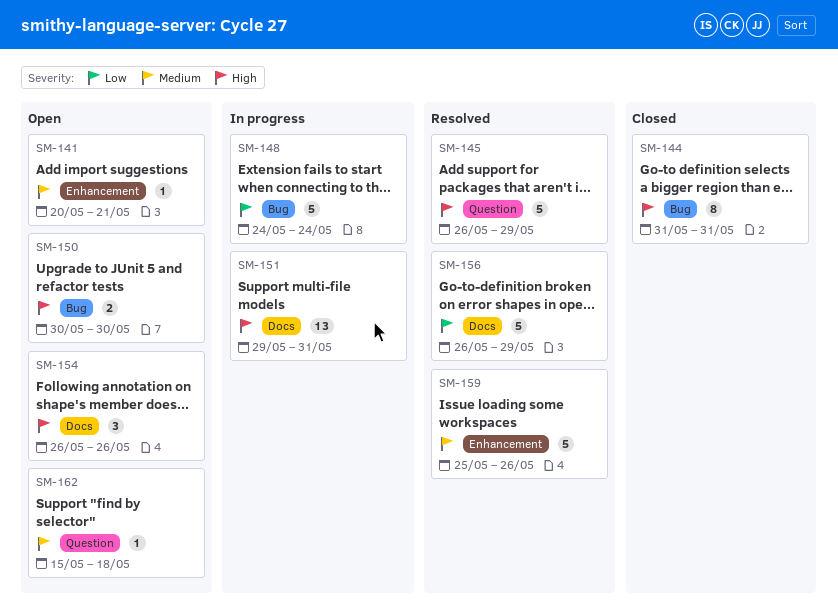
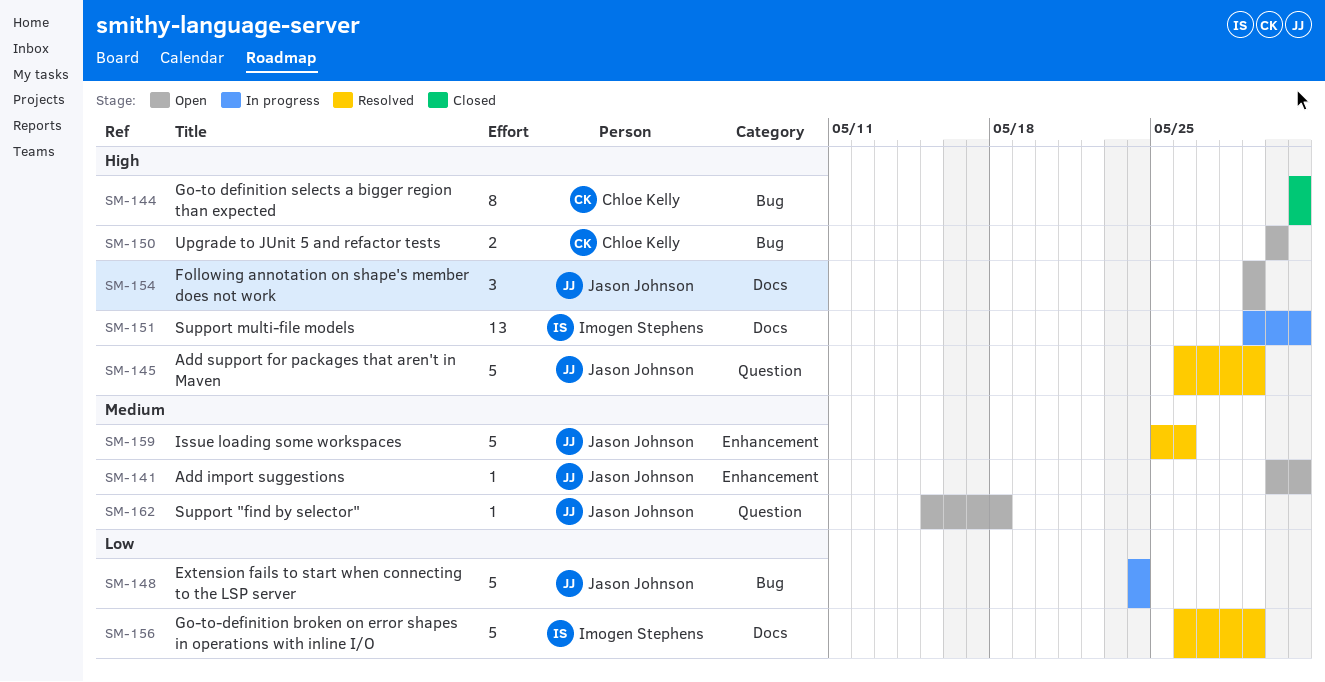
SM-141, start: May 20 -> May 30
SM-141, due: May 21 -> May 31
SM-154, start: May 26 -> May 29
SM-154, due: May 26 -> May 29

